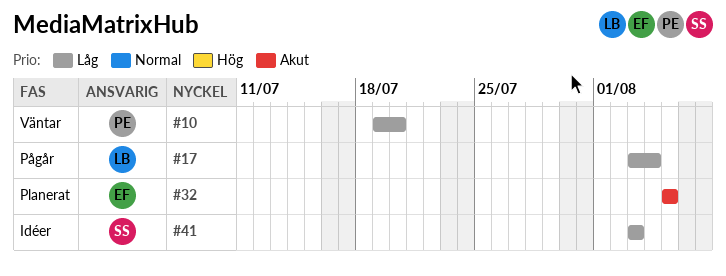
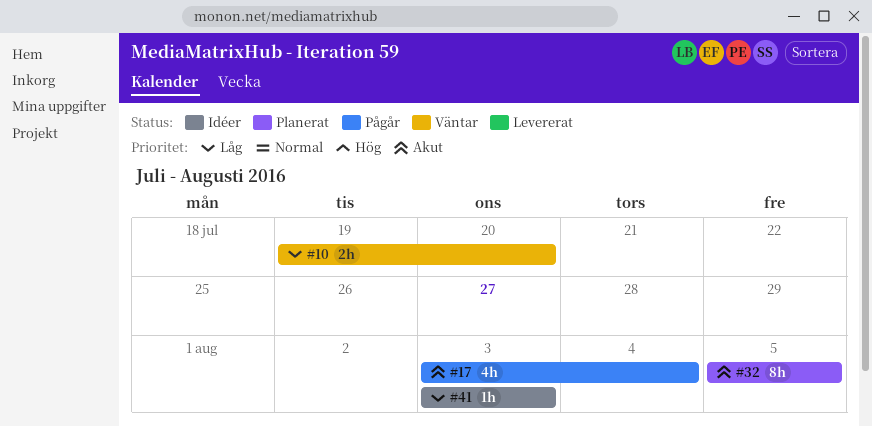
#17, priority: Låg -> Akut

